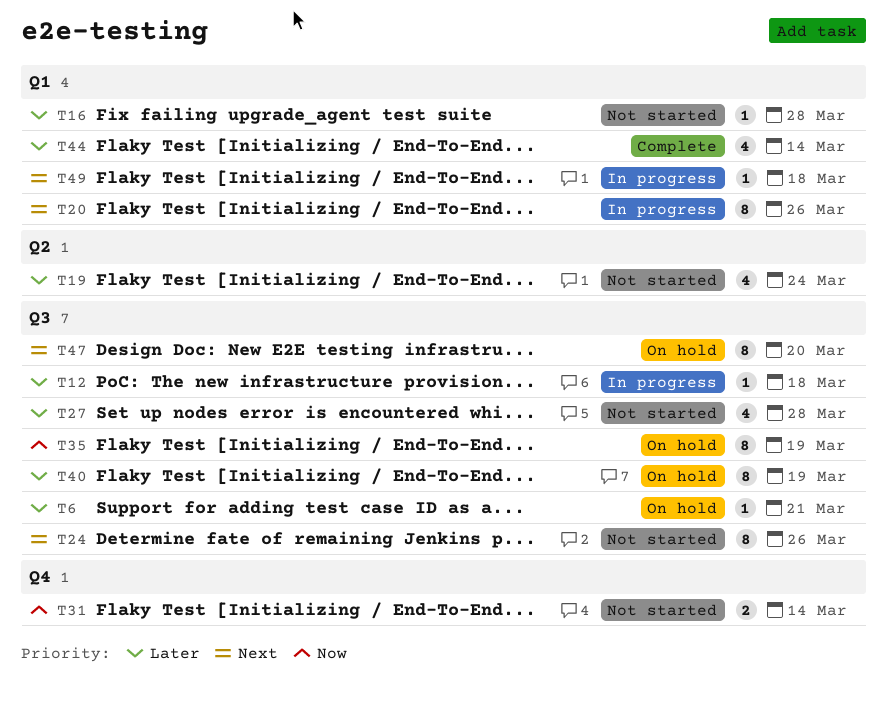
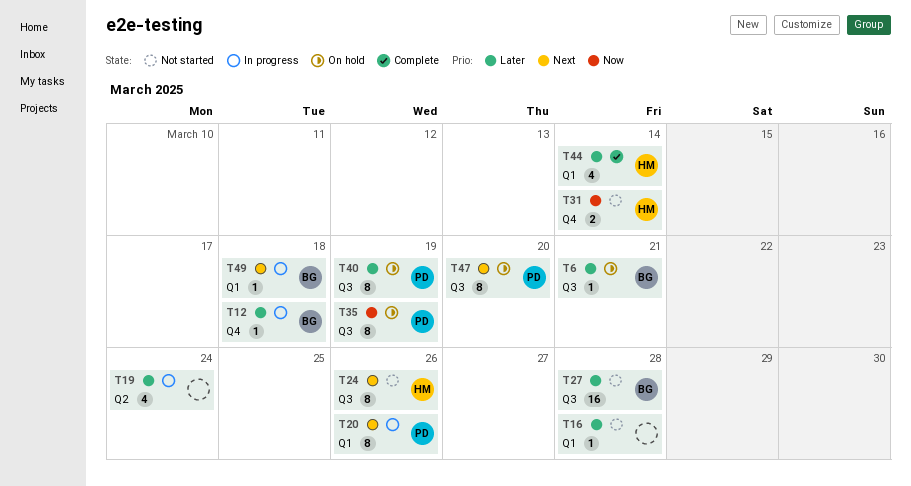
T12, label: Q3 -> Q4
T19, status: Not started -> In progress
T27, estimate: 4 -> 16

